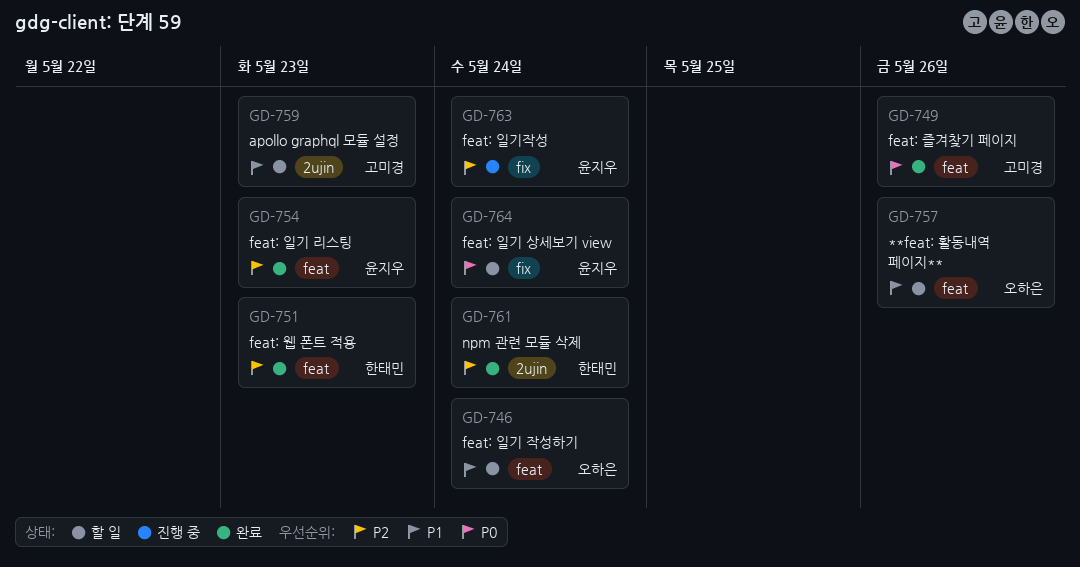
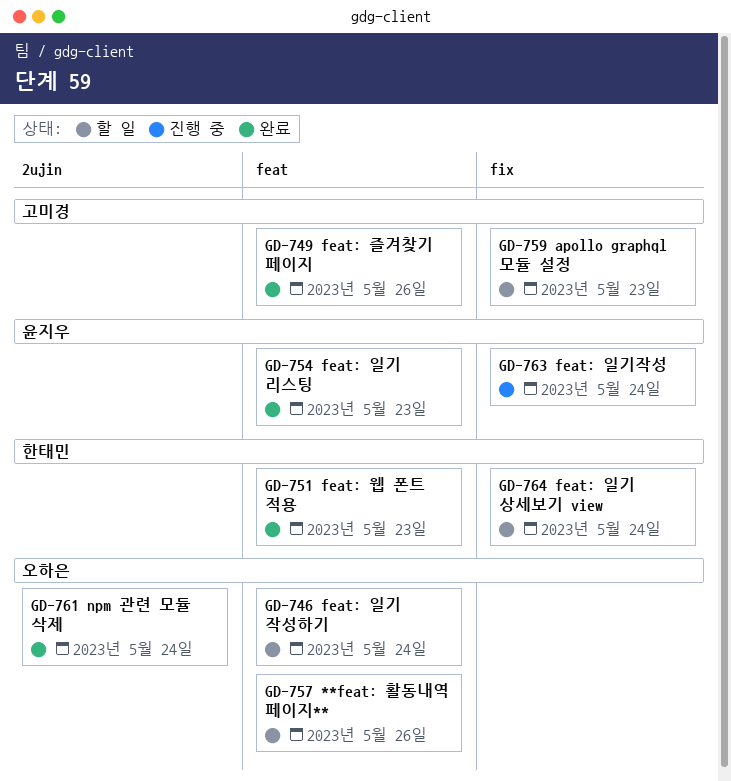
GD-759, label: 2ujin -> fix
GD-761, owner: 한태민 -> 오하은
GD-764, owner: 윤지우 -> 한태민

